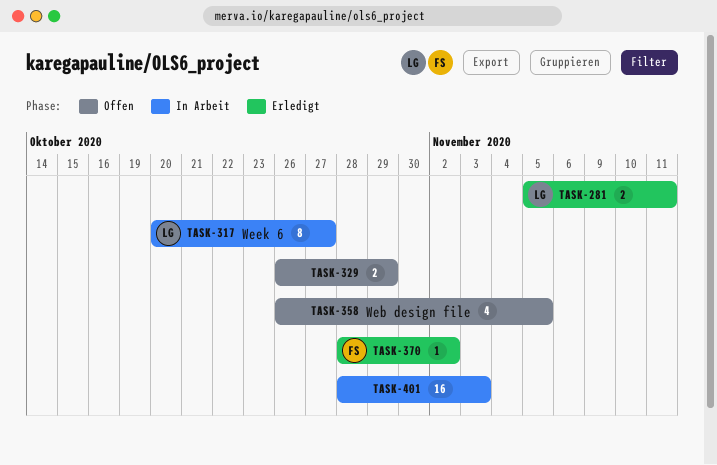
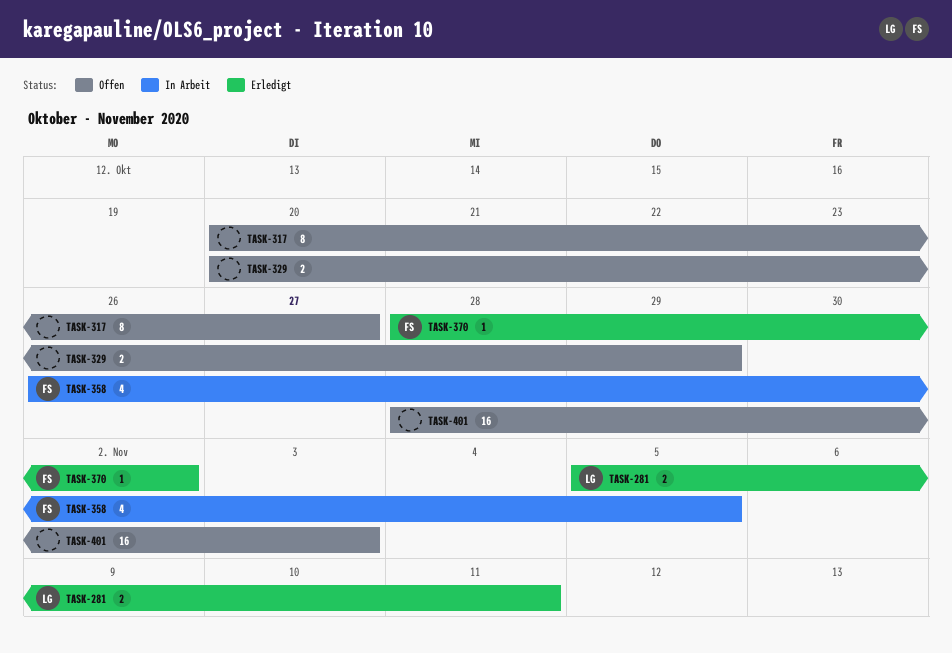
TASK-317, status: In Arbeit -> Offen
TASK-317, owner: LG -> none
TASK-329, start: Oct 26 -> Oct 20
TASK-358, status: Offen -> In Arbeit
TASK-358, owner: none -> FS
TASK-401, status: In Arbeit -> Offen

